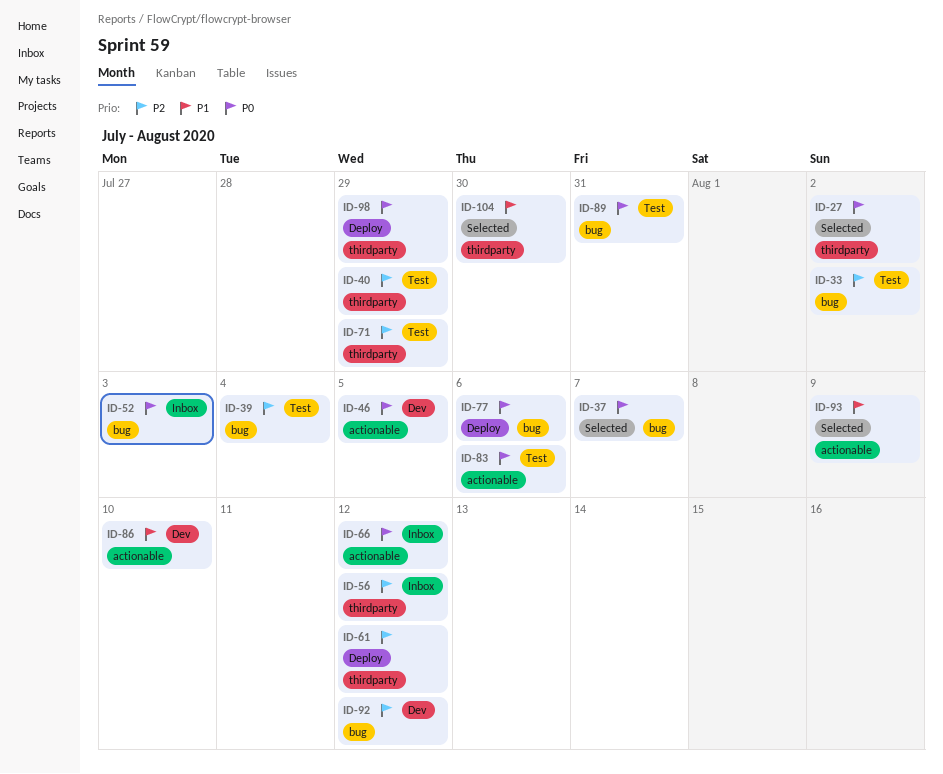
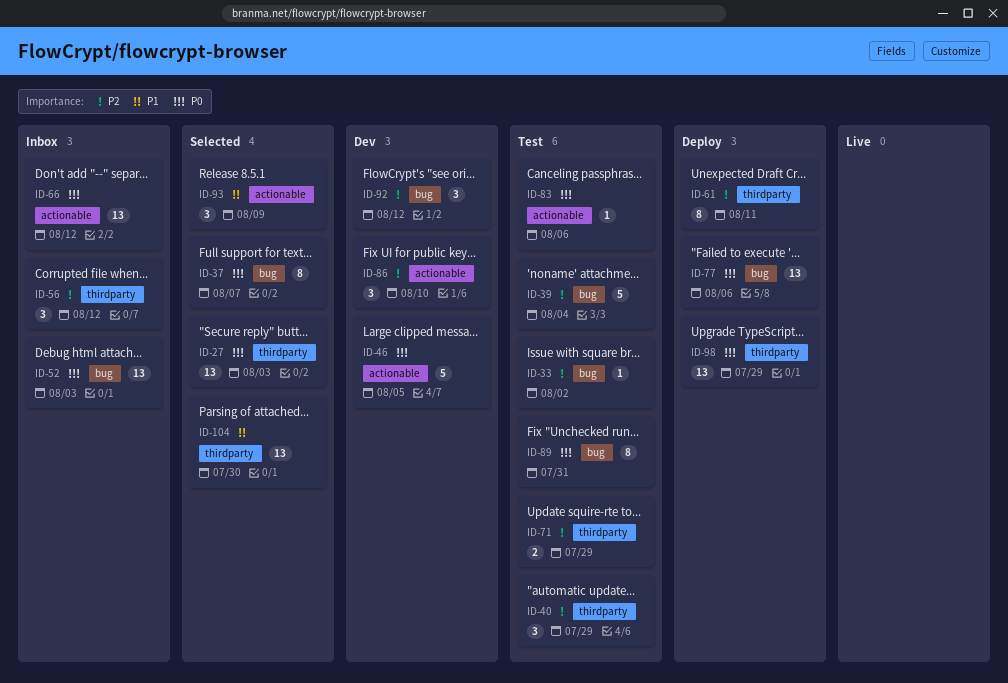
ID-27, due: Aug 2 -> Aug 3
ID-61, due: Aug 12 -> Aug 11
ID-86, priority: P1 -> P2

